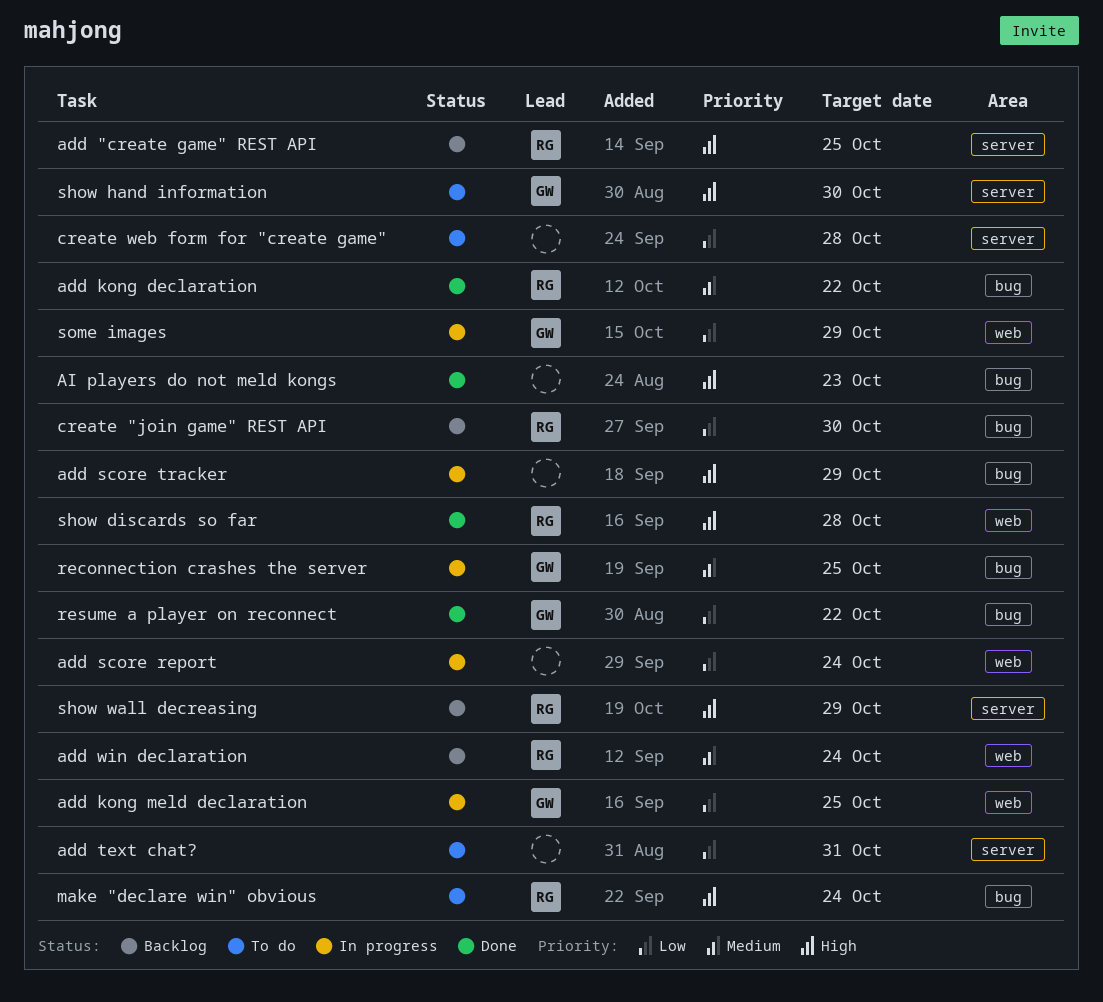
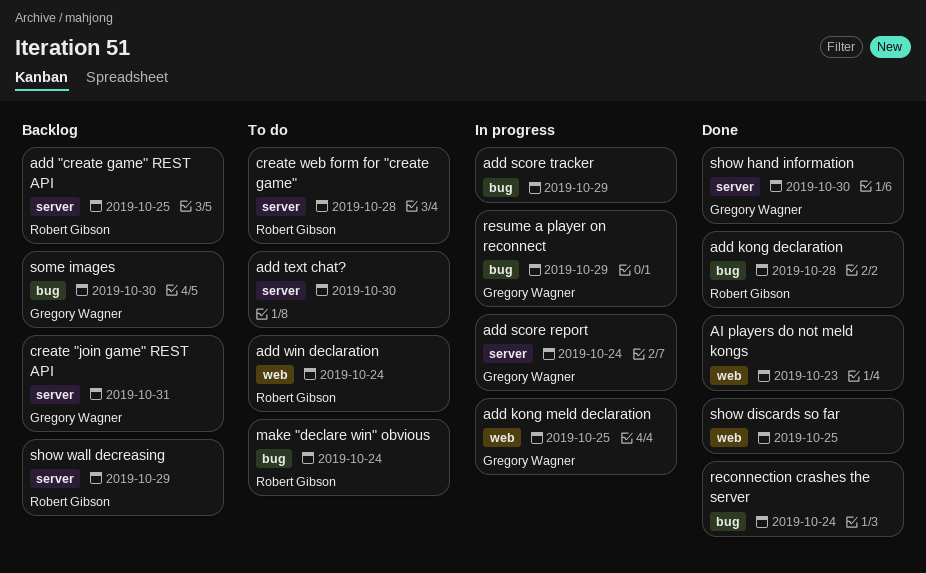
add kong declaration, due: Oct 22 -> Oct 28
add score report, owner: none -> Gregory Wagner
add score report, label: web -> server
add text chat?, due: Oct 31 -> Oct 30
add win declaration, status: Backlog -> To do
AI players do not meld kongs, label: bug -> web
create "join game" REST API, owner: Robert Gibson -> Gregory Wagner
create "join game" REST API, label: bug -> server
create "join game" REST API, due: Oct 30 -> Oct 31
create web form for "create game", owner: none -> Robert Gibson
reconnection crashes the server, status: In progress -> Done
reconnection crashes the server, owner: Gregory Wagner -> none
reconnection crashes the server, due: Oct 25 -> Oct 24
resume a player on reconnect, status: Done -> In progress
resume a player on reconnect, due: Oct 22 -> Oct 29
show discards so far, owner: Robert Gibson -> none
show discards so far, due: Oct 28 -> Oct 25
show hand information, status: To do -> Done
some images, status: In progress -> Backlog
some images, label: web -> bug
some images, due: Oct 29 -> Oct 30

